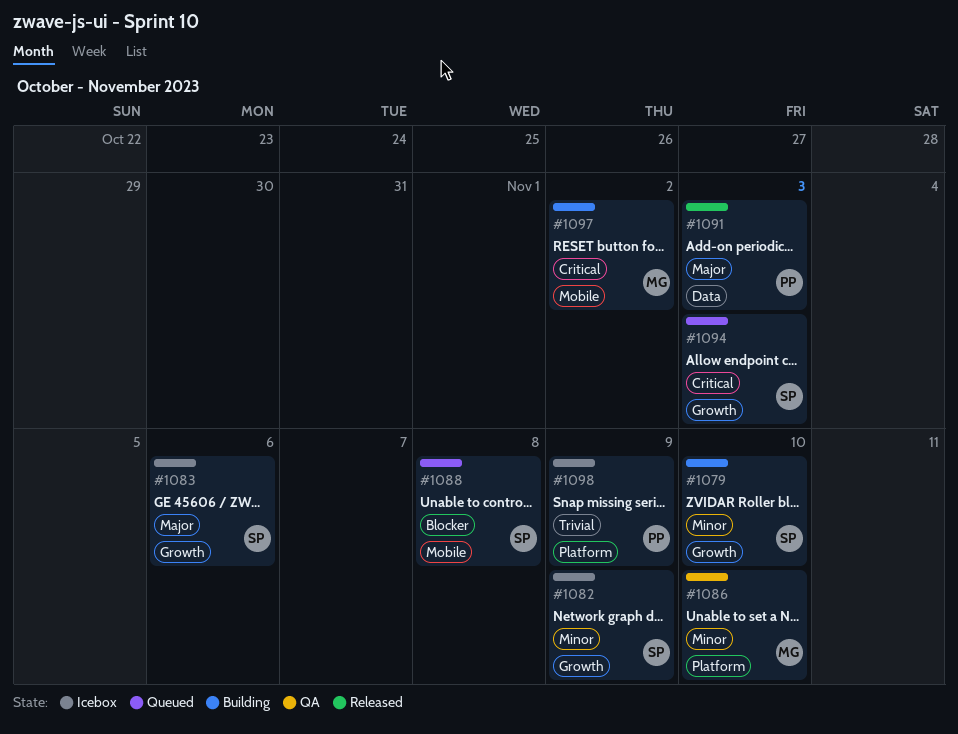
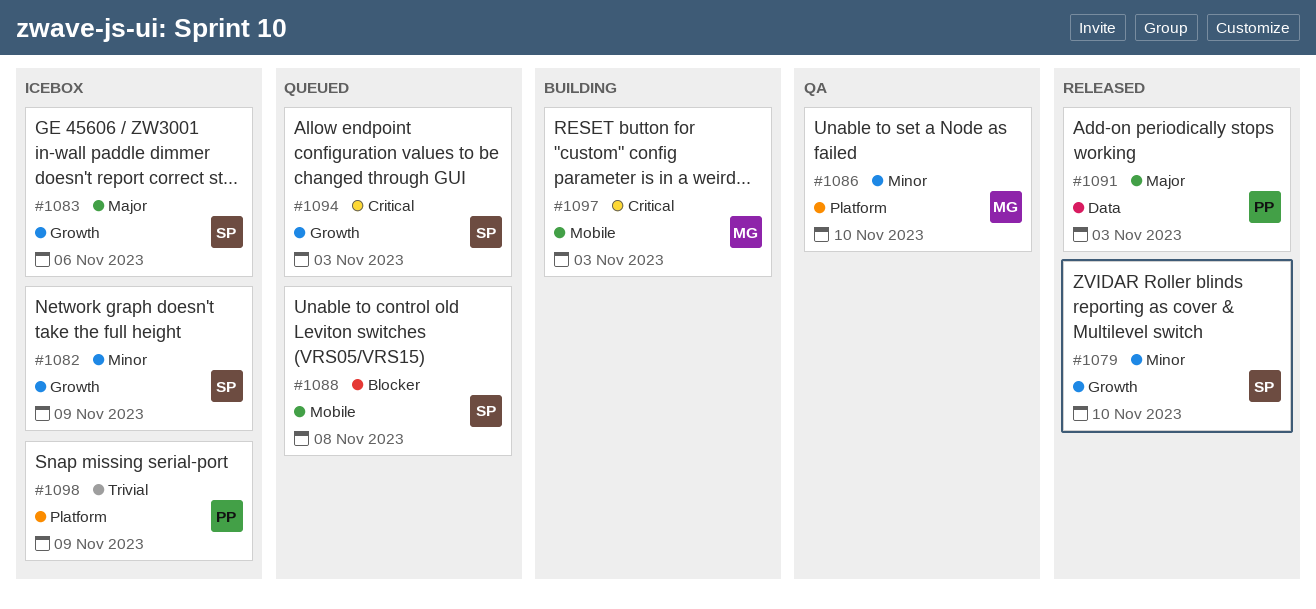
#1079, status: Building -> Released
#1097, due: Nov 2 -> Nov 3

